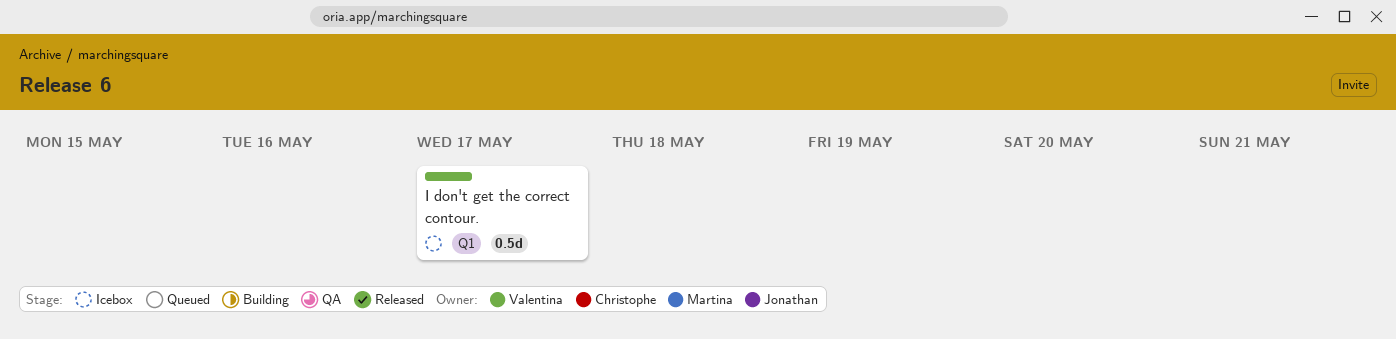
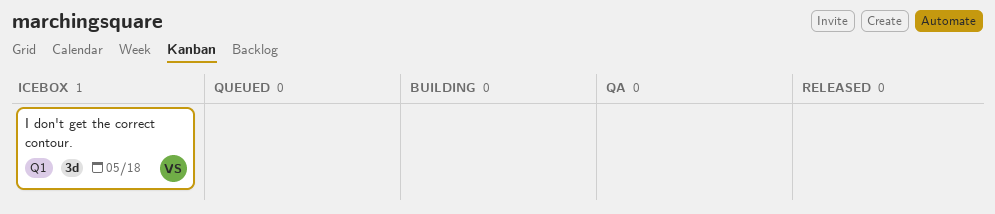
I don't get the correct contour., estimate: 0.5d -> 3d
I don't get the correct contour., due: May 17 -> May 18

